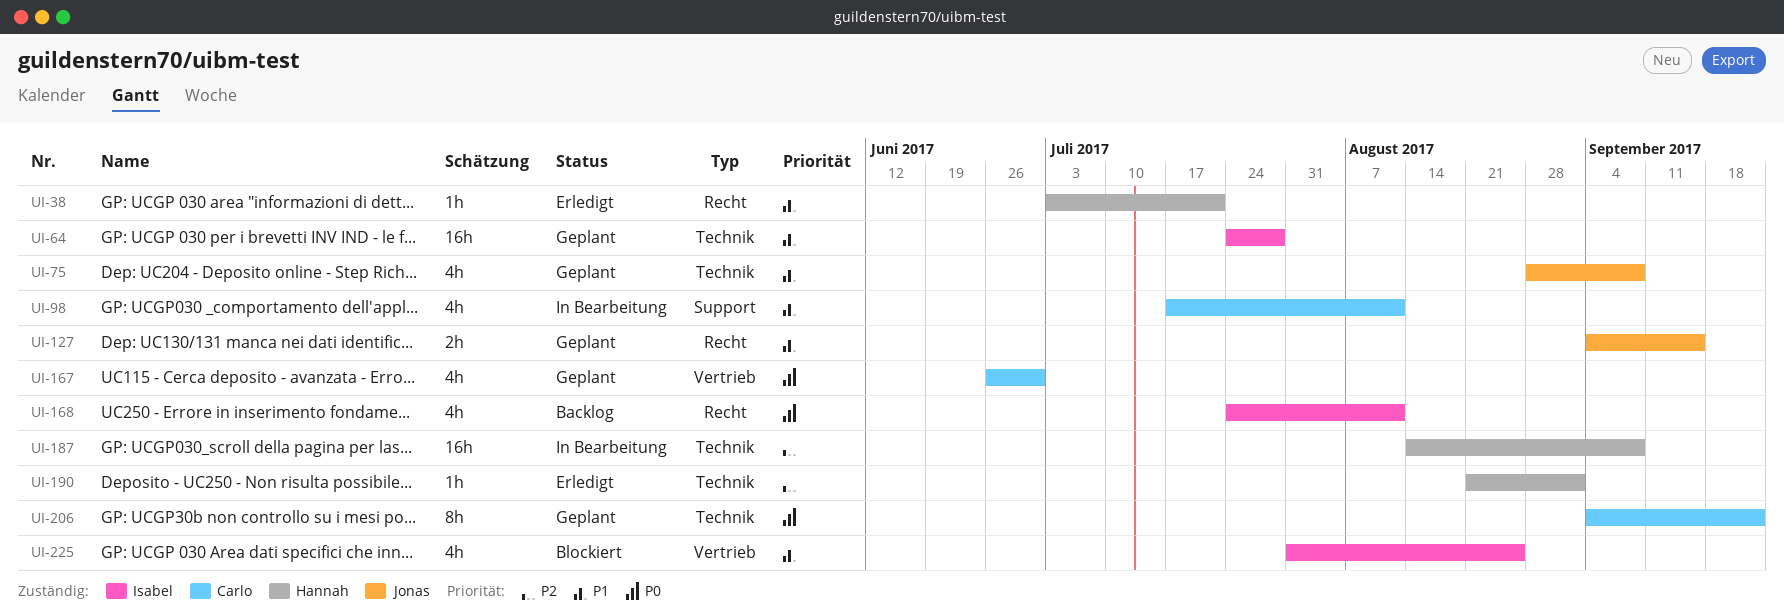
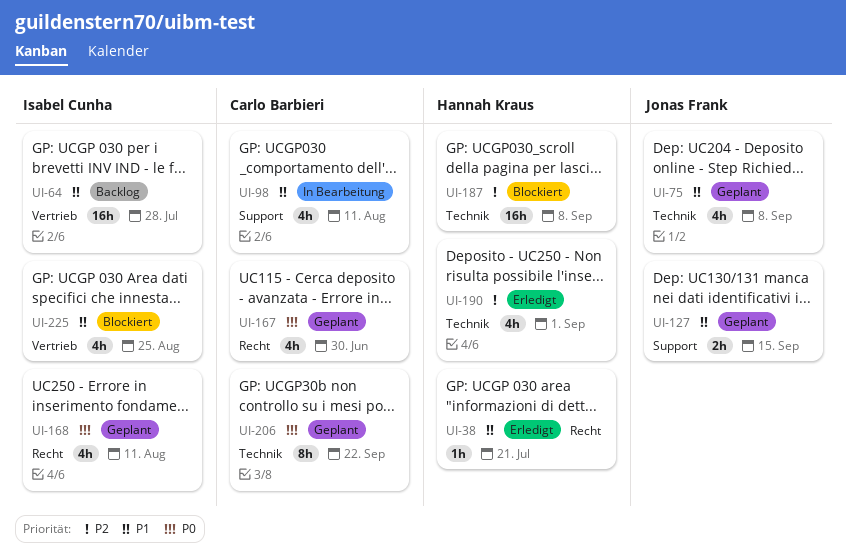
UI-64, status: Geplant -> Backlog
UI-64, label: Technik -> Vertrieb
UI-127, label: Recht -> Support
UI-167, label: Vertrieb -> Recht
UI-168, status: Backlog -> Geplant
UI-187, status: In Bearbeitung -> Blockiert
UI-190, estimate: 1h -> 4h

